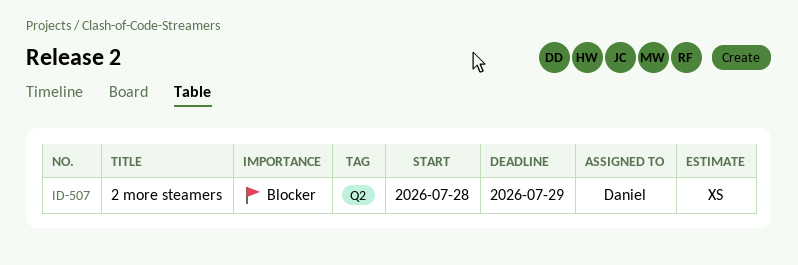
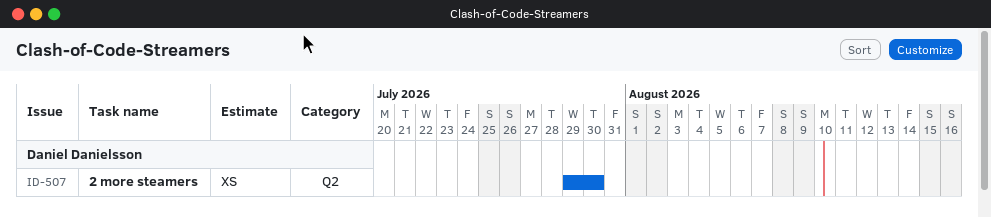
ID-507, start: Jul 28 -> Jul 29
ID-507, due: Jul 29 -> Jul 30

